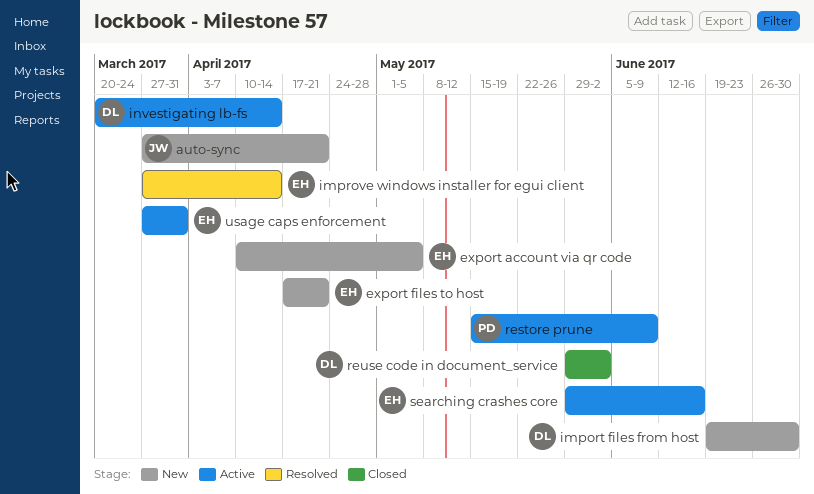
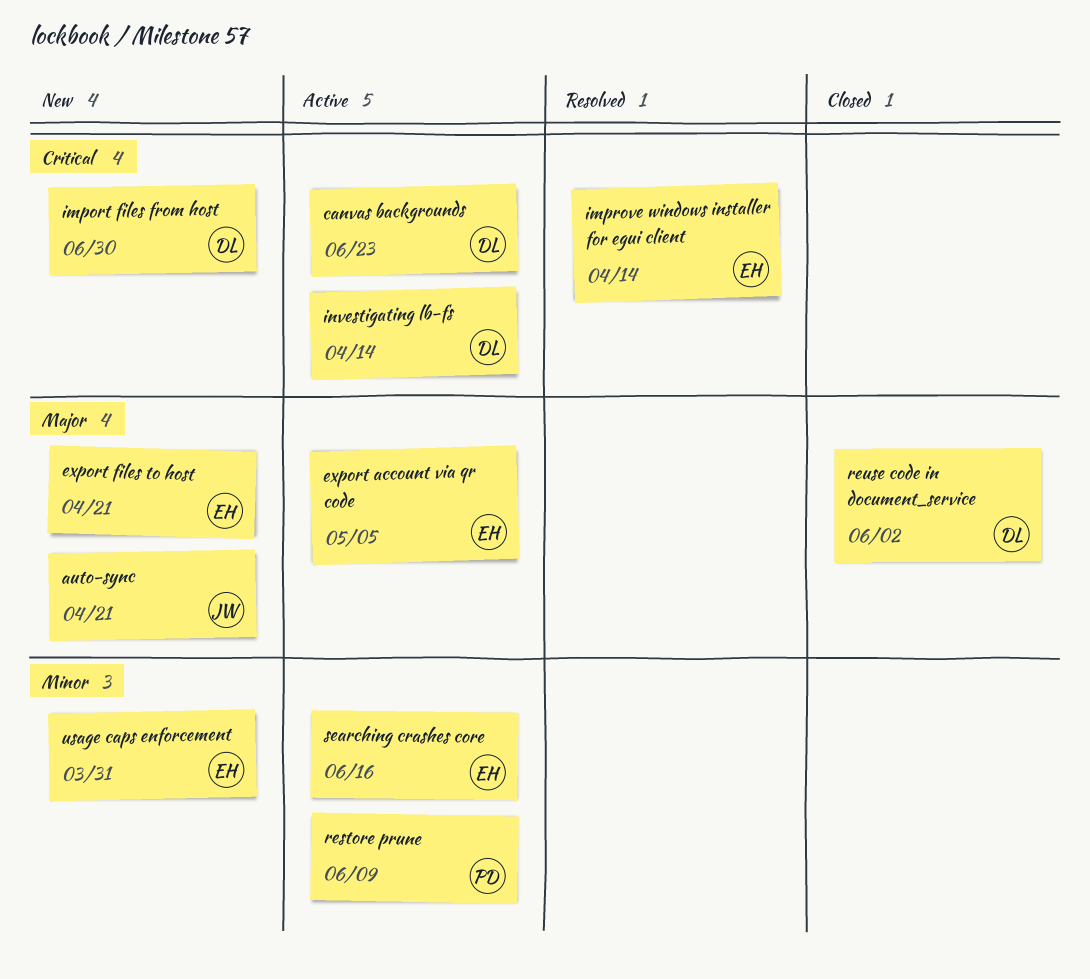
canvas backgrounds: none -> present
export account via qr code, status: New -> Active
usage caps enforcement, status: Active -> New

